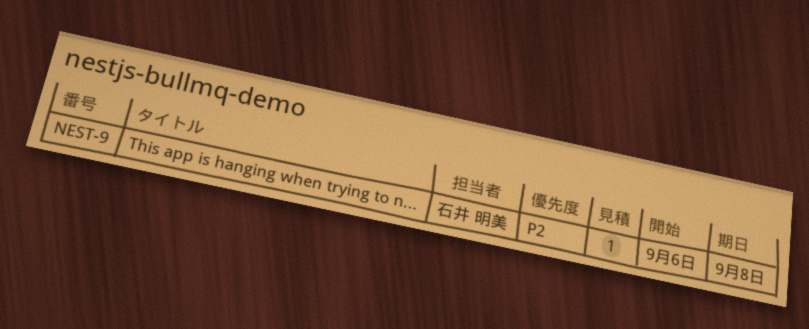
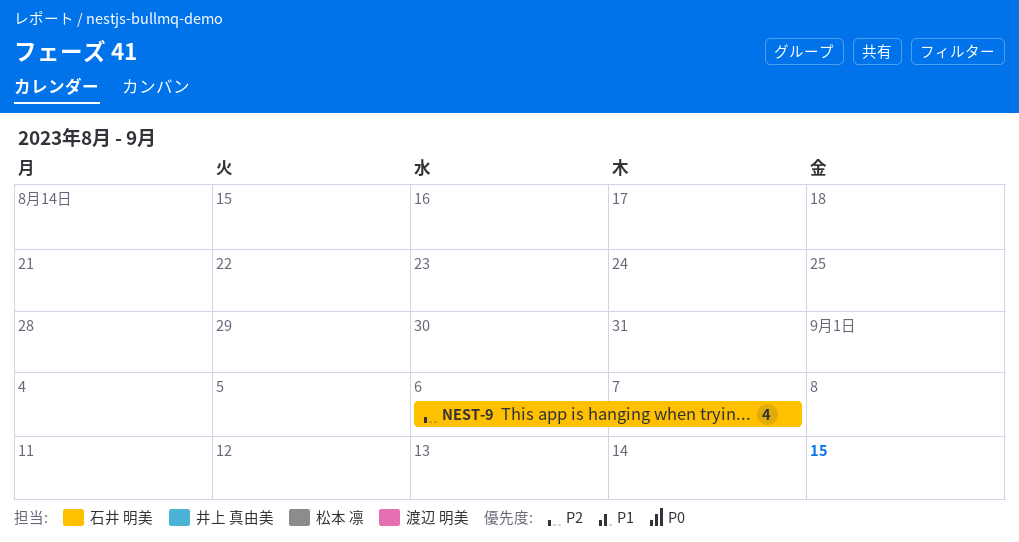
NEST-9, estimate: 1 -> 4
NEST-9, due: Sep 8 -> Sep 7

